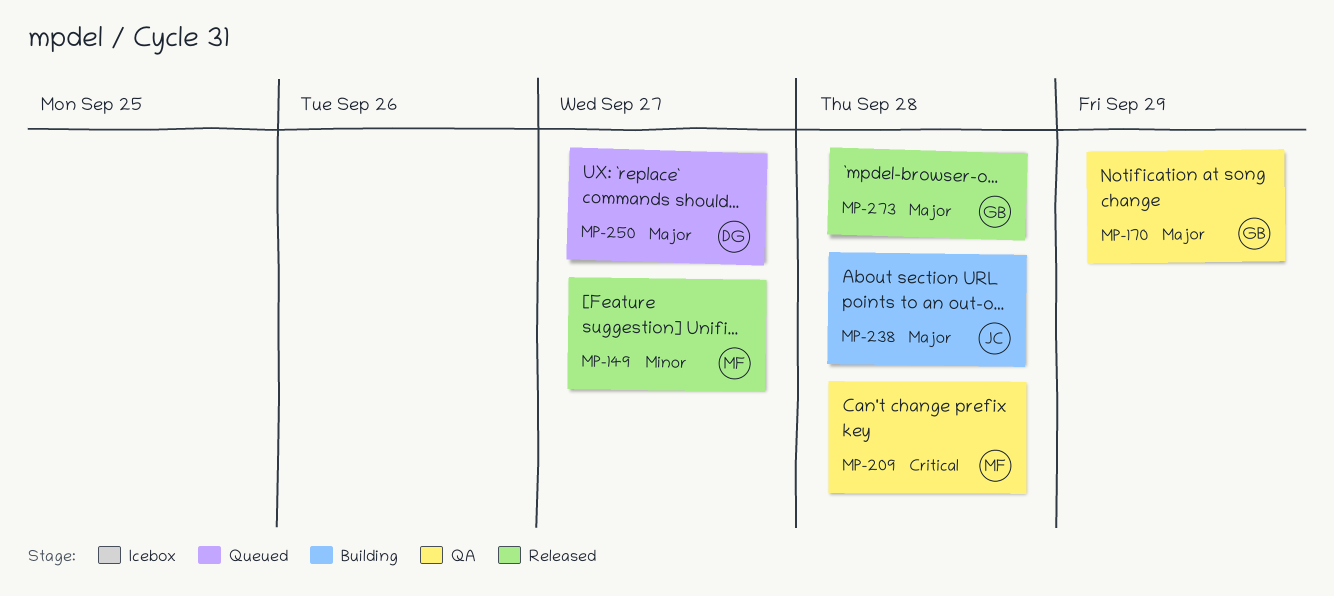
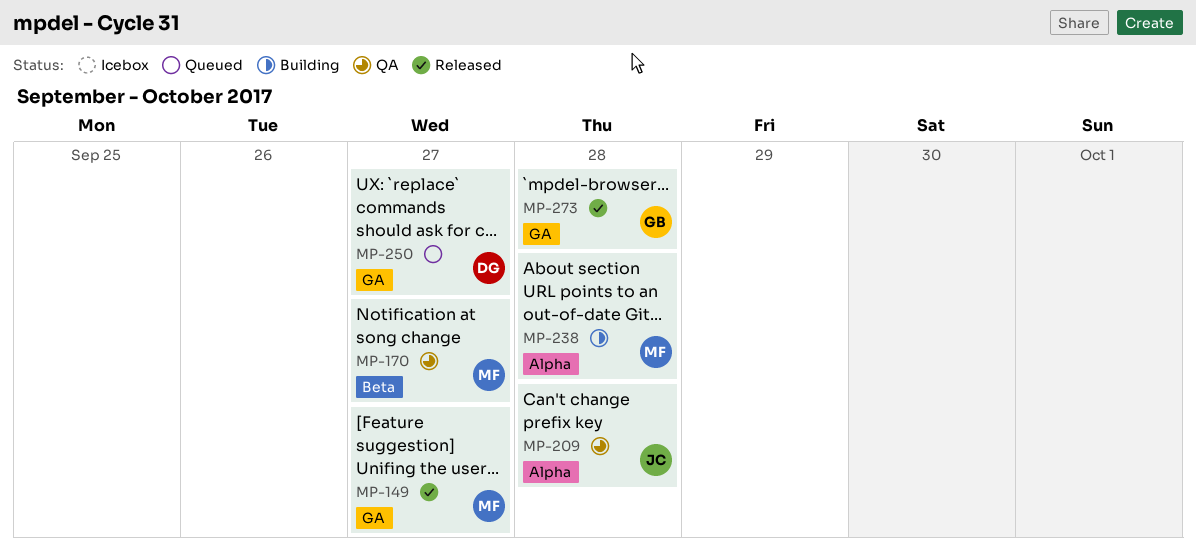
MP-170, owner: GB -> MF
MP-170, due: Sep 29 -> Sep 27
MP-209, owner: MF -> JC
MP-238, owner: JC -> MF

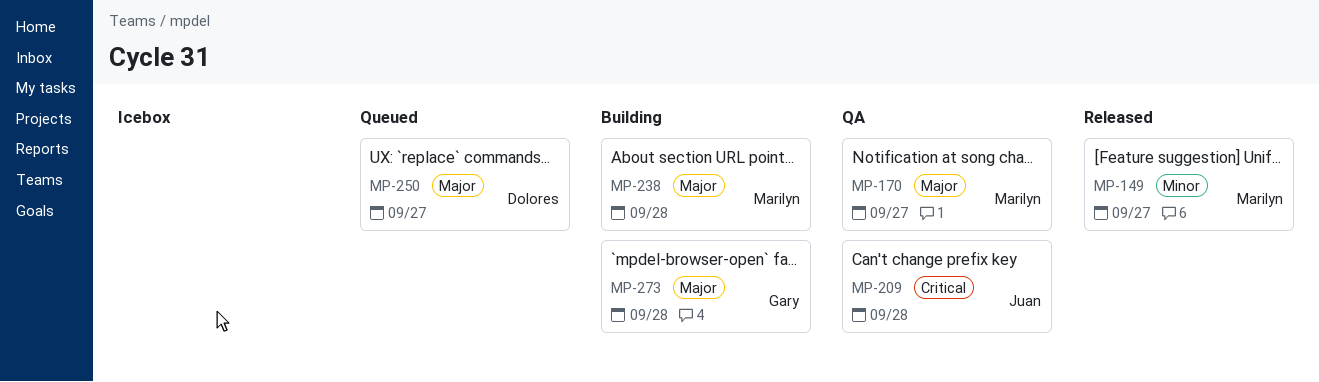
MP-273, status: Released -> Building

